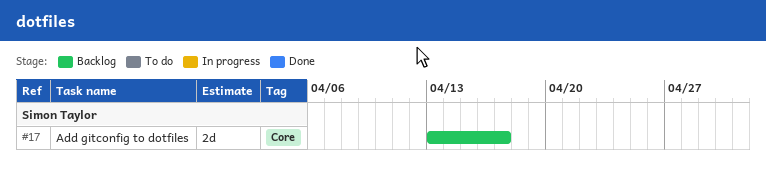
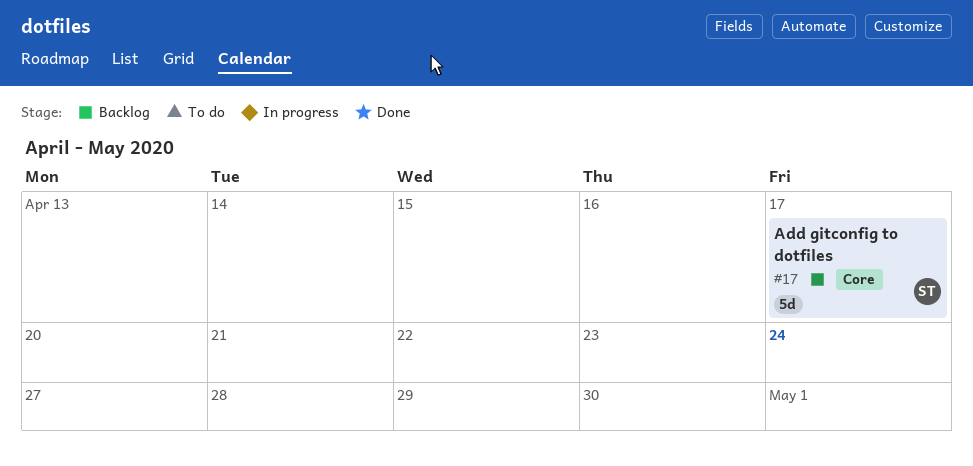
#17, estimate: 2d -> 5d

